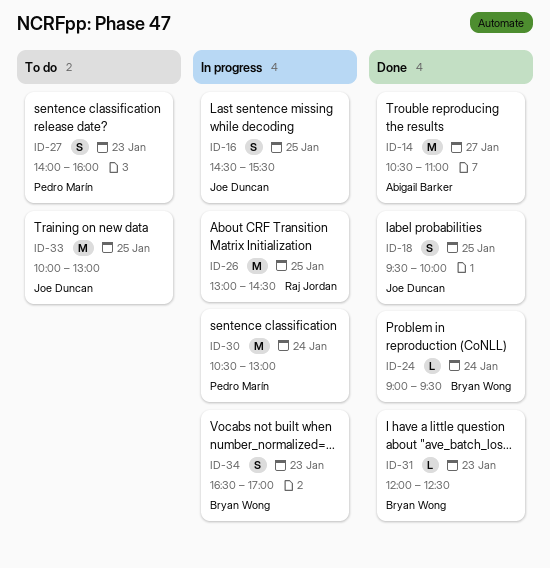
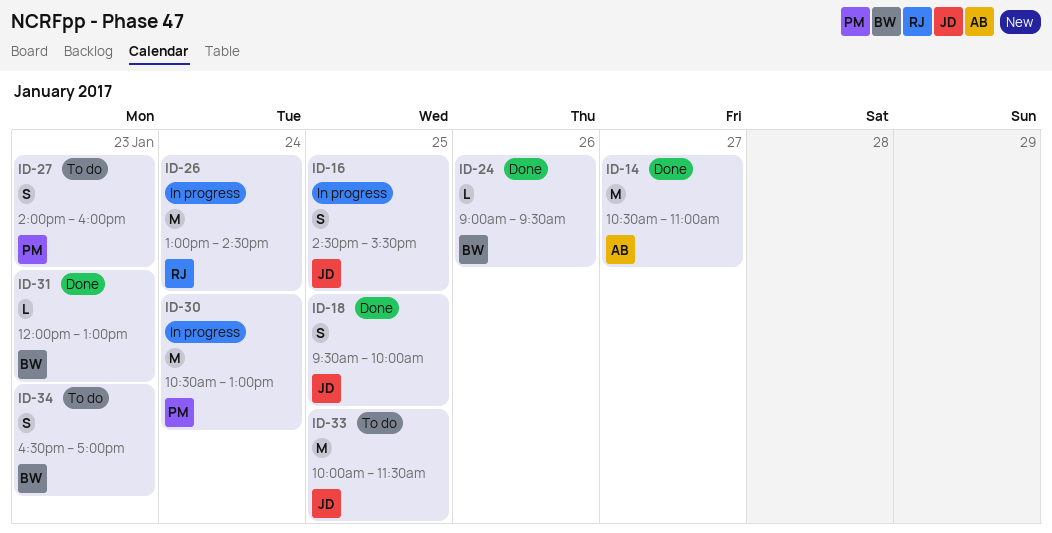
ID-24, day: Jan 24 -> Jan 26
ID-26, day: Jan 25 -> Jan 24
ID-31, ends: 12:30 -> 13:00
ID-33, ends: 13:00 -> 11:30
ID-34, status: In progress -> To do

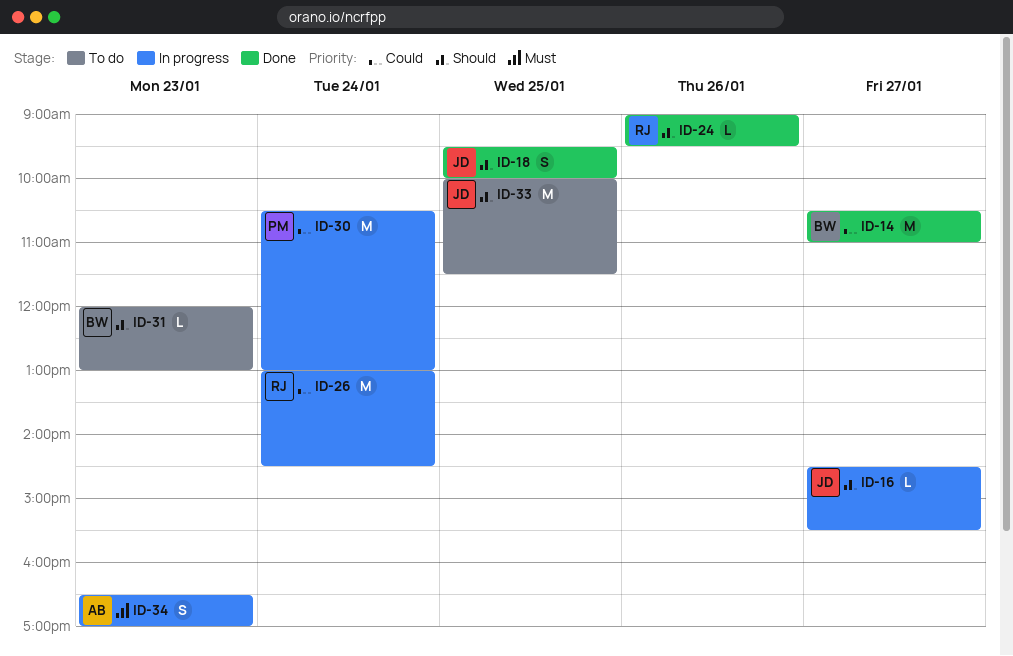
ID-14, owner: AB -> BW
ID-16, estimate: S -> L
ID-16, day: Jan 25 -> Jan 27
ID-24, owner: BW -> RJ
ID-27: present -> none
ID-31, status: Done -> To do
ID-34, status: To do -> In progress
ID-34, owner: BW -> AB

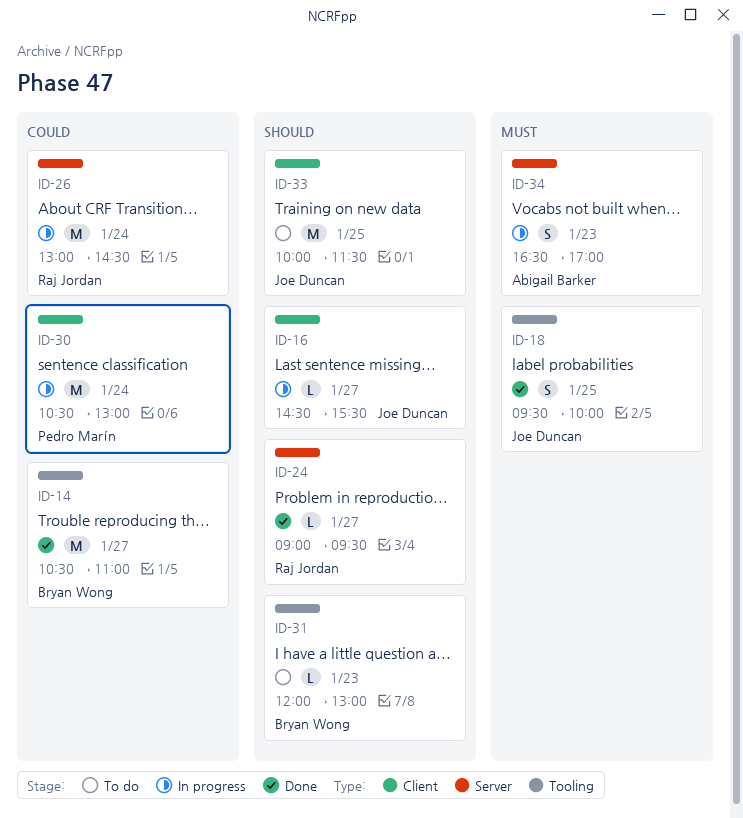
ID-18, priority: Should -> Must
ID-24, day: Jan 26 -> Jan 27

